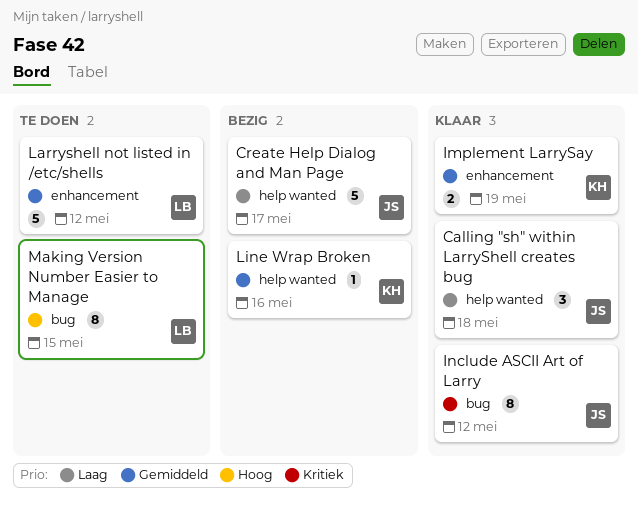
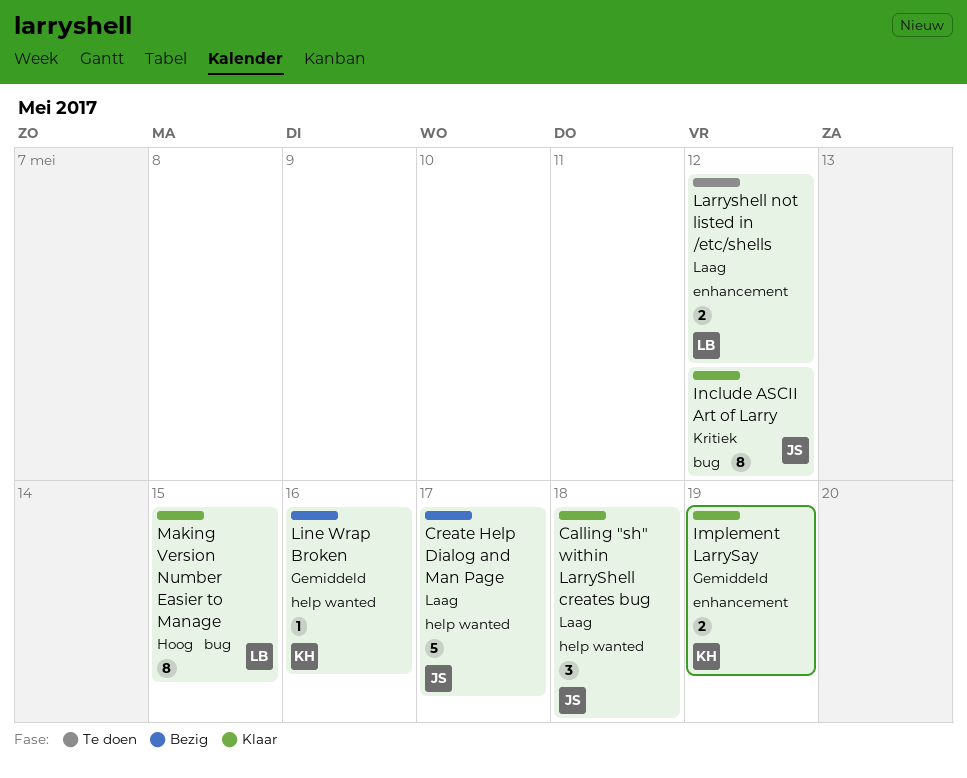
Larryshell not listed in /etc/shells, priority: Gemiddeld -> Laag
Larryshell not listed in /etc/shells, estimate: 5 -> 2
Making Version Number Easier to Manage, status: Te doen -> Klaar

